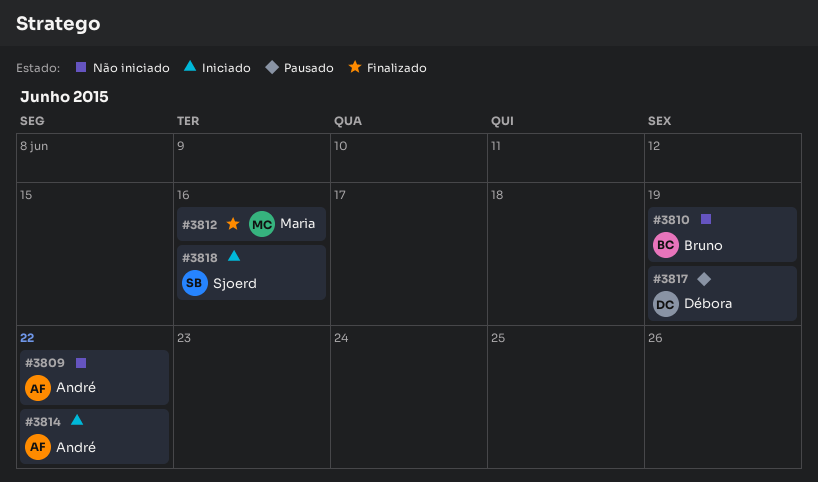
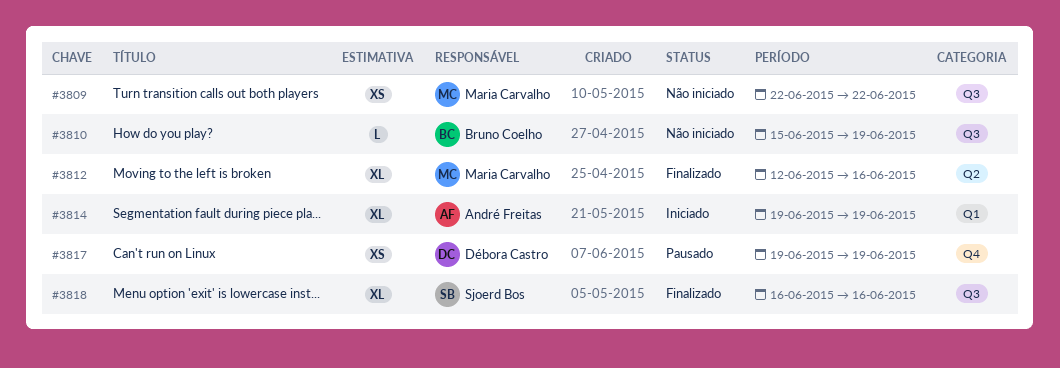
#3809, owner: André Freitas -> Maria Carvalho
#3814, due: Jun 22 -> Jun 19
#3818, status: Iniciado -> Finalizado

